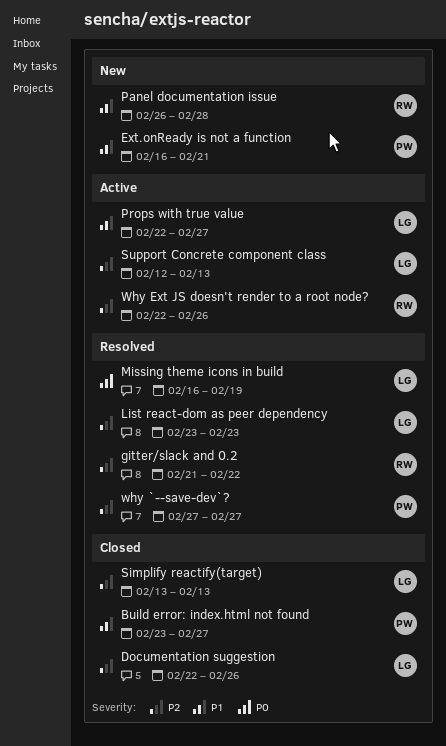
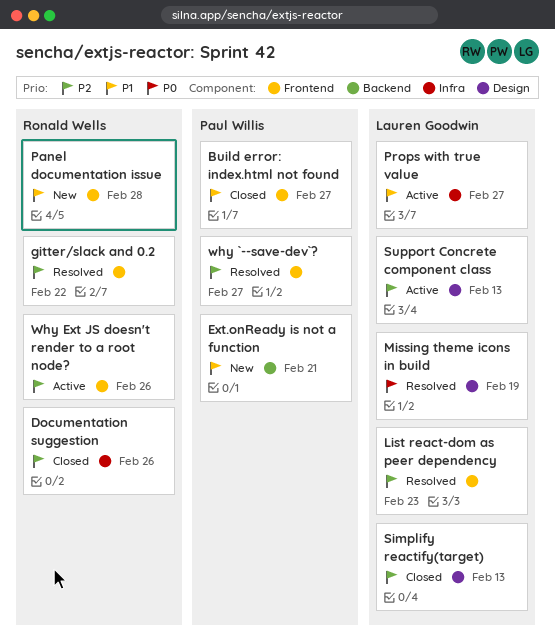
Documentation suggestion, owner: Lauren Goodwin -> Ronald Wells

